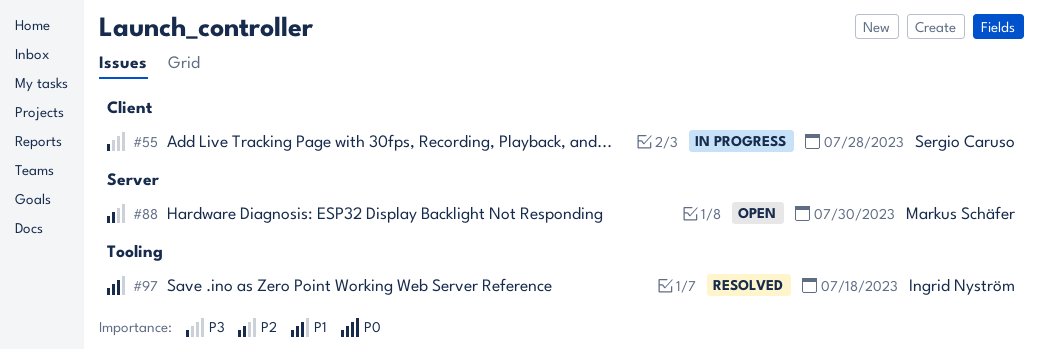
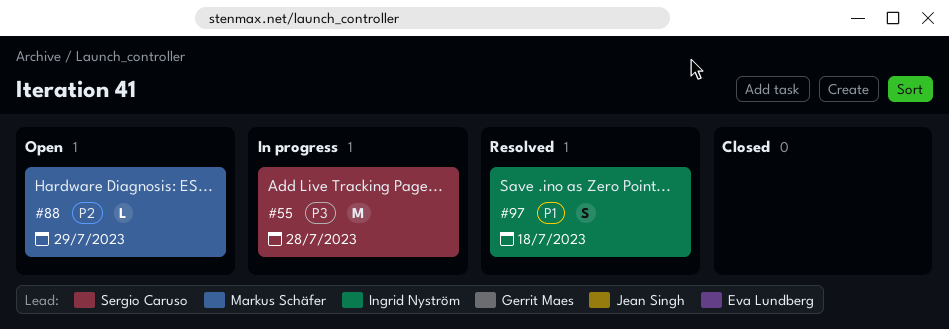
#88, due: Jul 30 -> Jul 29

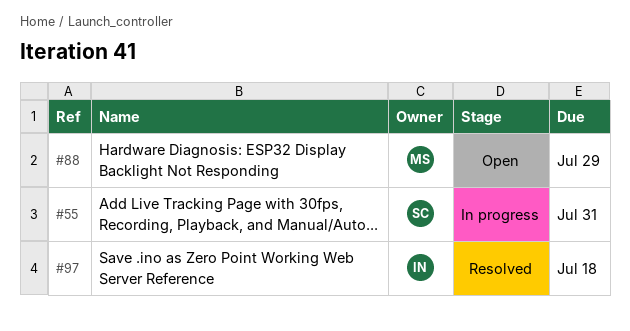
#55, due: Jul 28 -> Jul 31

